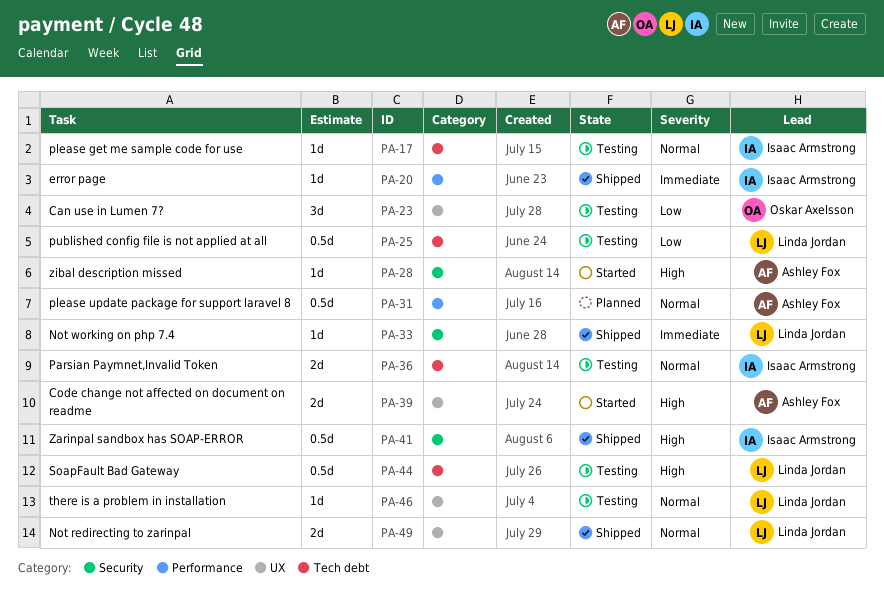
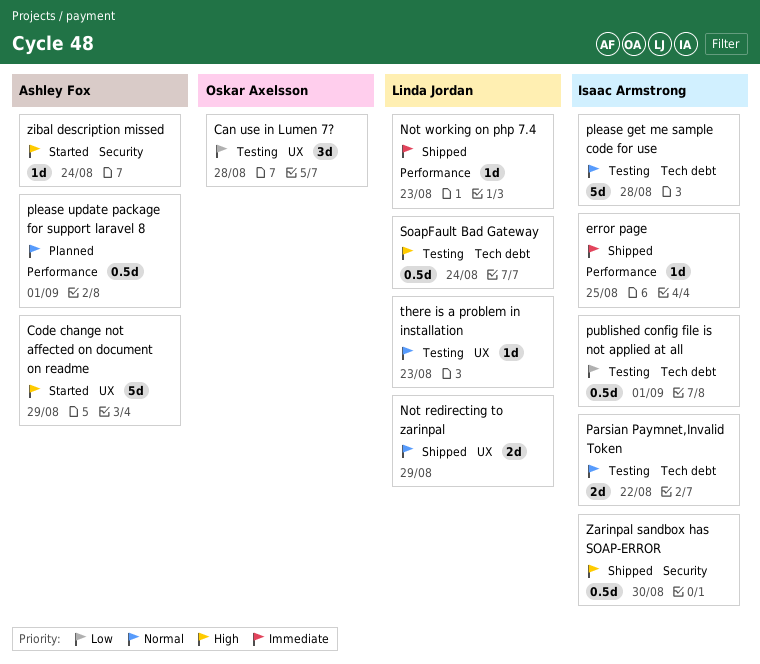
Code change not affected on document on readme, estimate: 2d -> 5d
Not working on php 7.4, label: Security -> Performance
please get me sample code for use, estimate: 1d -> 5d
published config file is not applied at all, owner: Linda Jordan -> Isaac Armstrong

